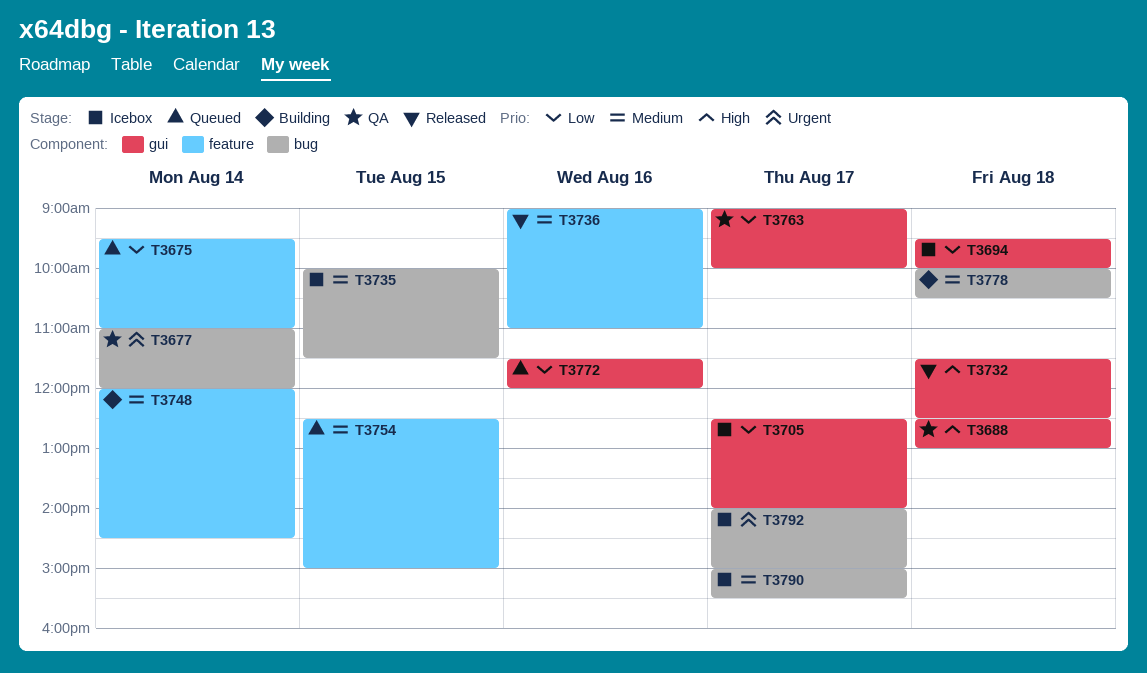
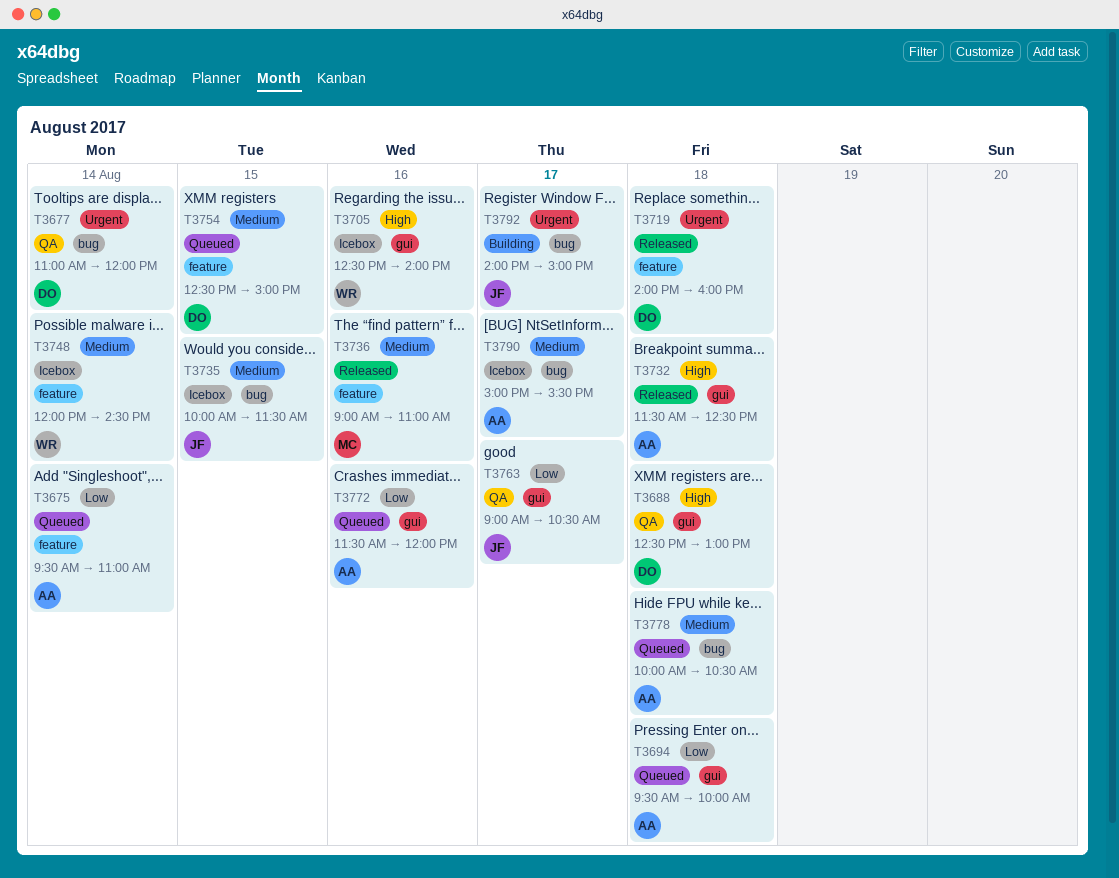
T3694, status: Icebox -> Queued
T3705, priority: Low -> High
T3705, day: Aug 17 -> Aug 16
T3719: none -> present
T3748, status: Building -> Icebox
T3763, ends: 10:00 -> 10:30
T3778, status: Building -> Queued
T3792, status: Icebox -> Building

